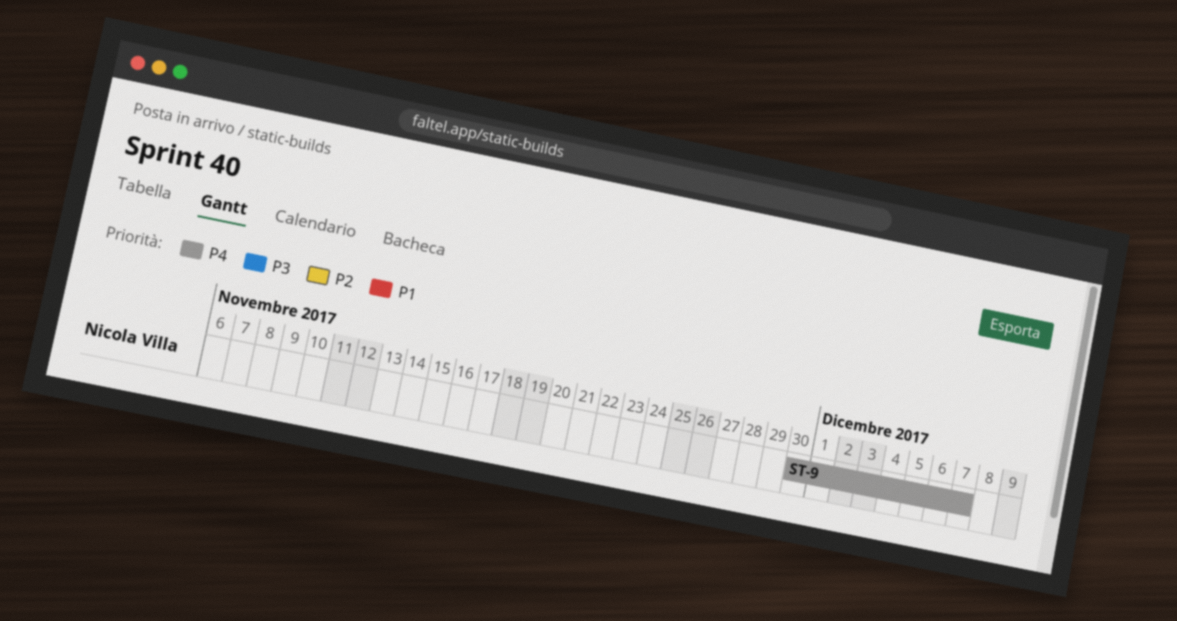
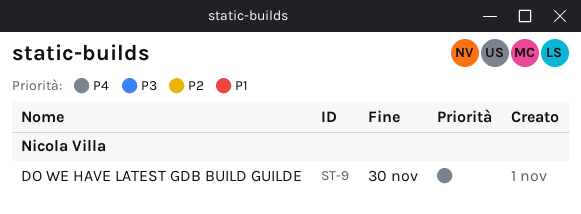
ST-9, due: Dec 7 -> Nov 30

